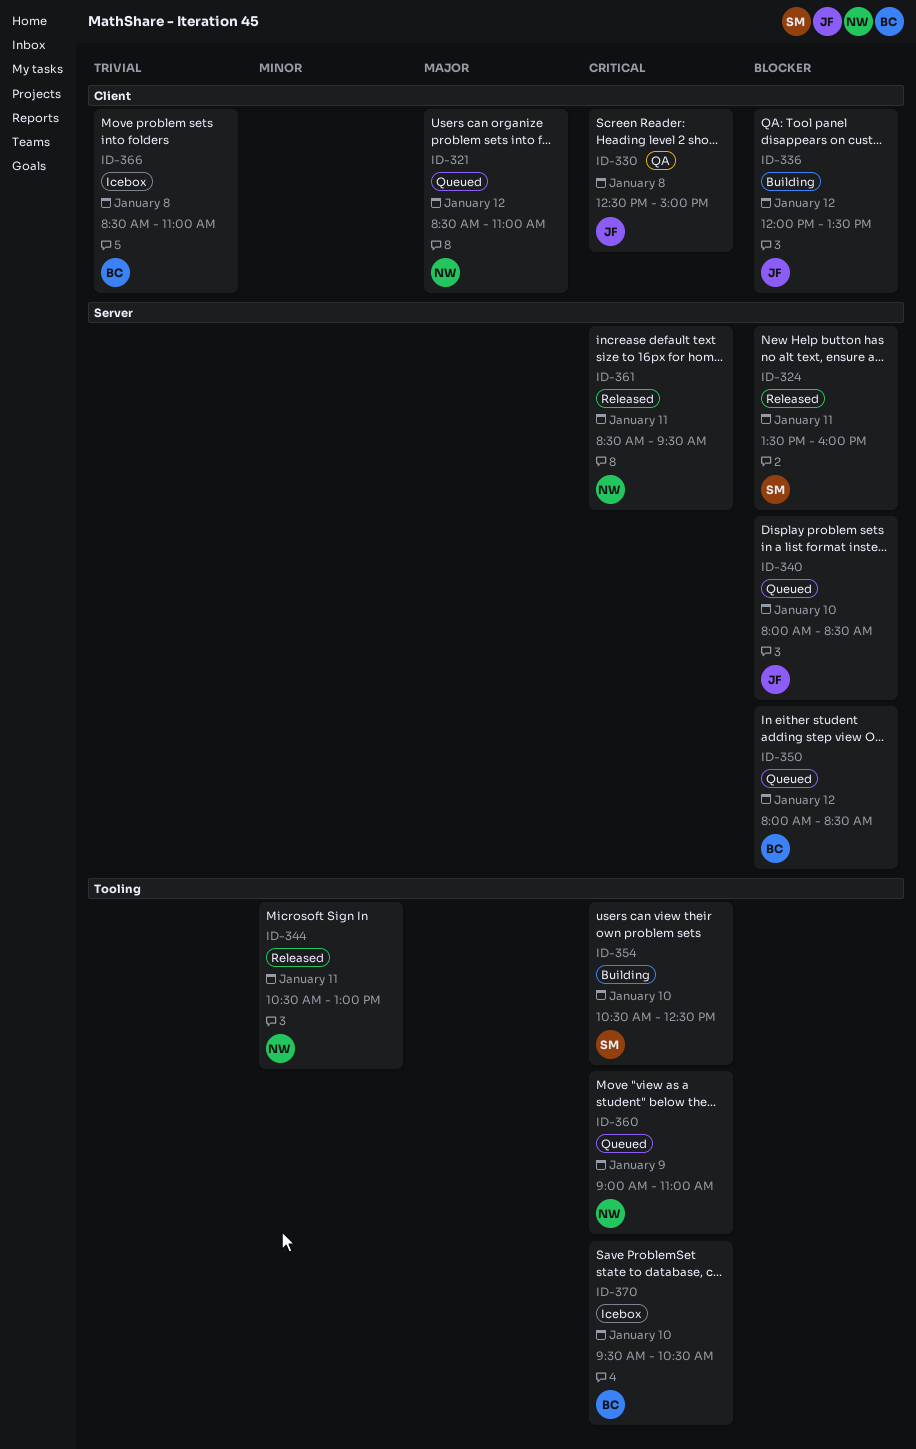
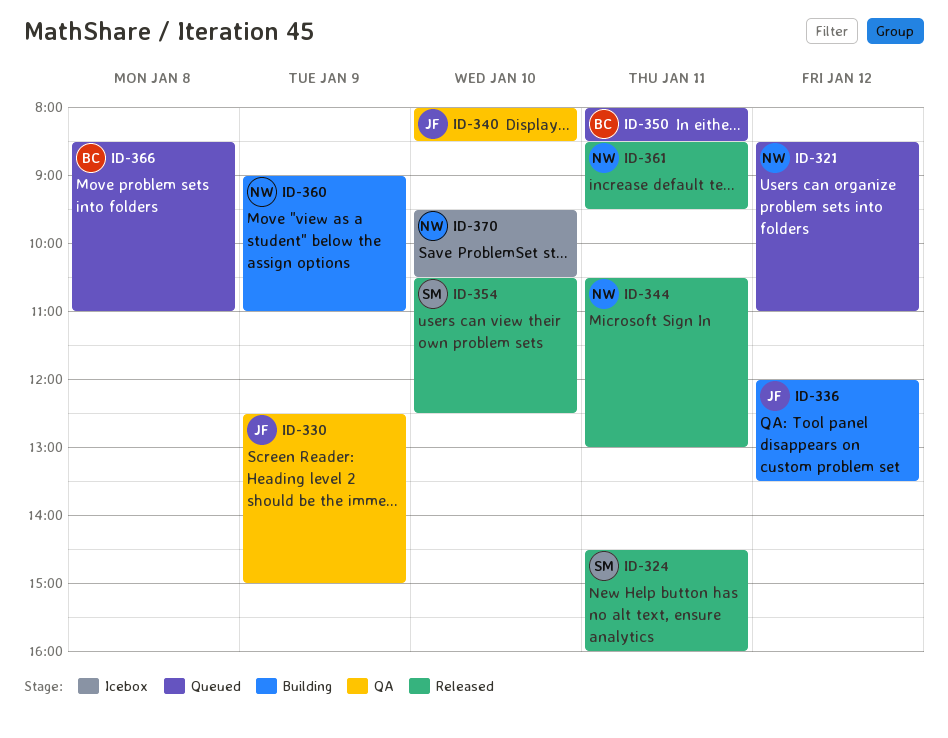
ID-324, begins: 13:30 -> 14:30
ID-330, day: Jan 8 -> Jan 9
ID-340, status: Queued -> QA
ID-350, day: Jan 12 -> Jan 11
ID-354, status: Building -> Released
ID-360, status: Queued -> Building
ID-366, status: Icebox -> Queued
ID-370, owner: BC -> NW

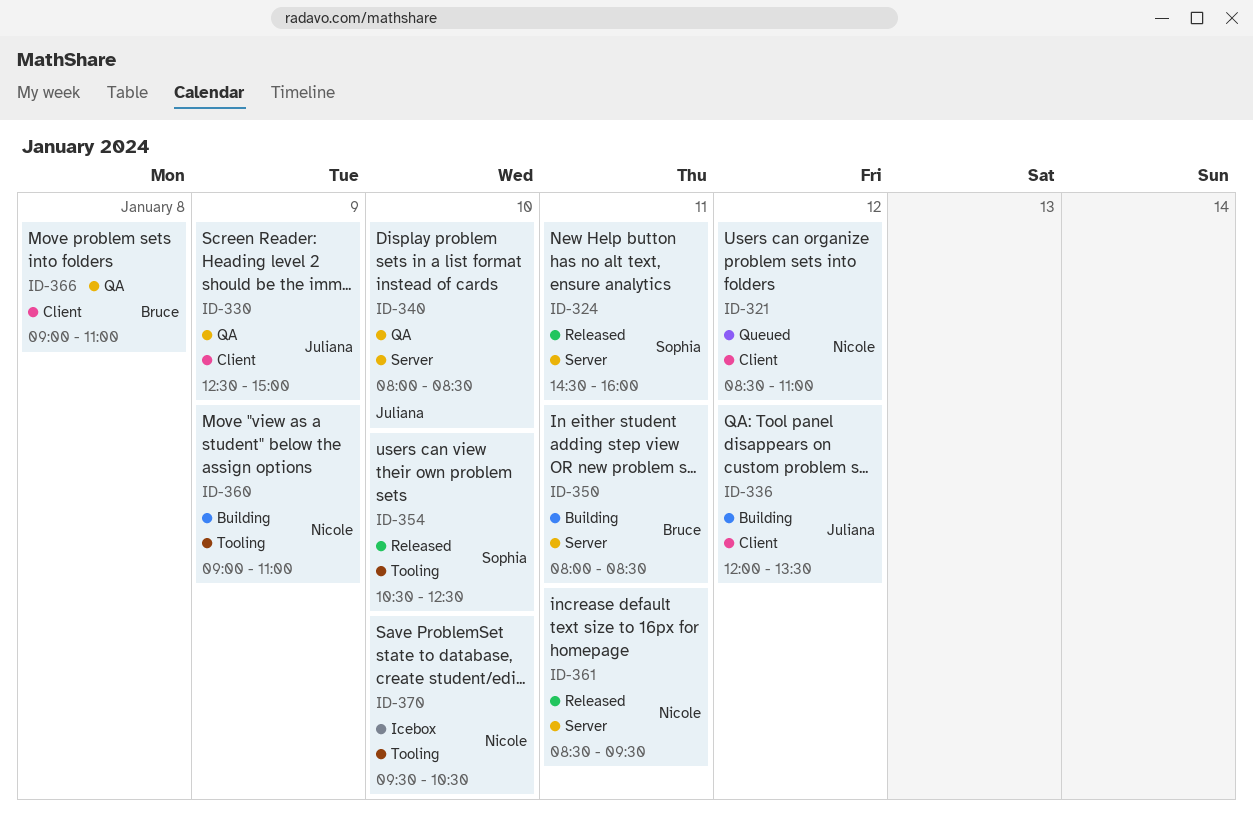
ID-344: present -> none
ID-350, status: Queued -> Building
ID-366, status: Queued -> QA
ID-366, begins: 08:30 -> 09:00

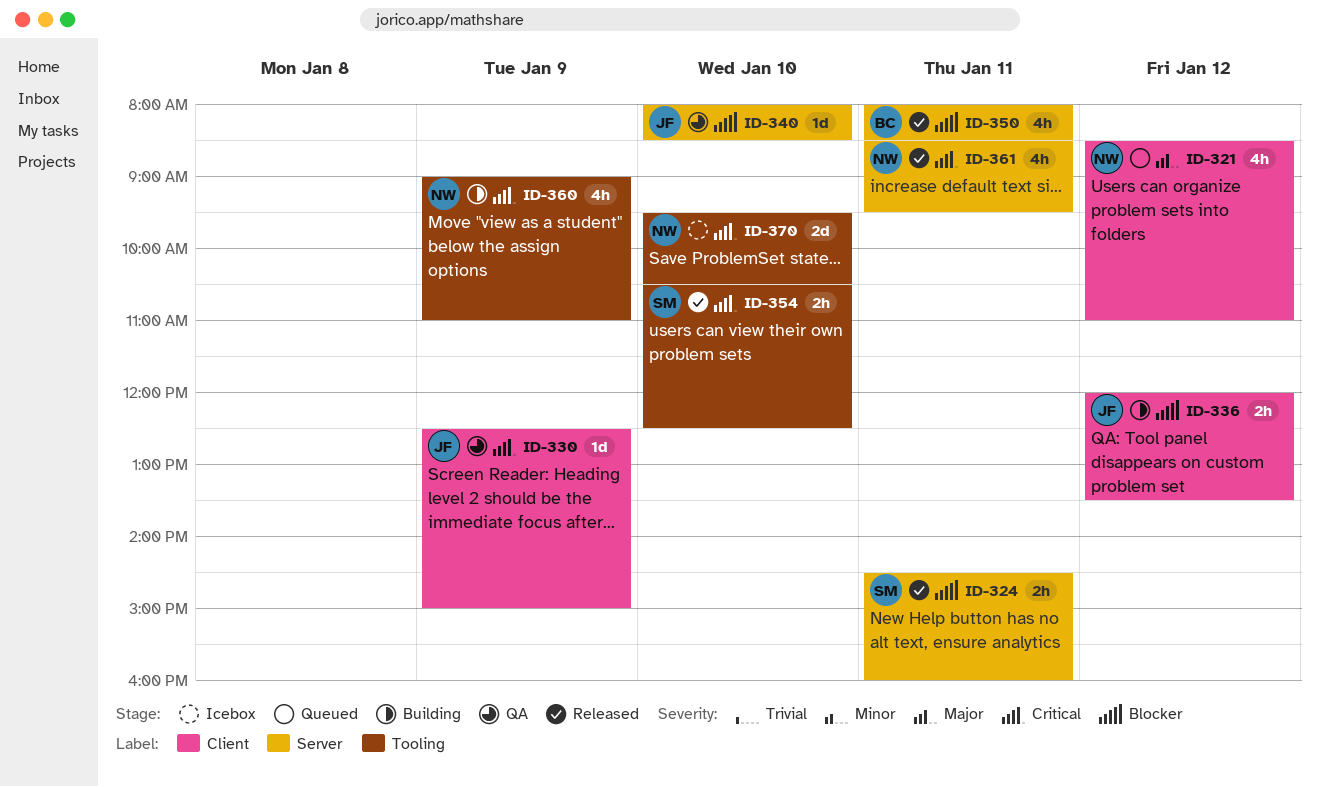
ID-350, status: Building -> Released
ID-366: present -> none

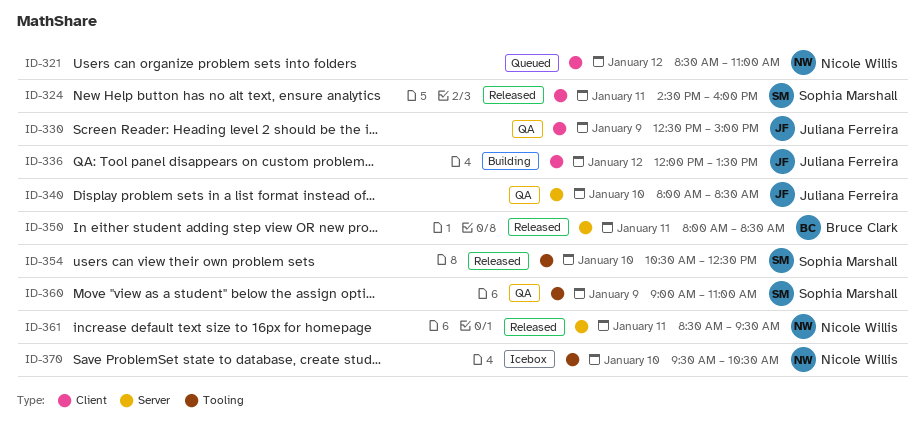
ID-324, label: Server -> Client
ID-360, status: Building -> QA
ID-360, owner: Nicole Willis -> Sophia Marshall

